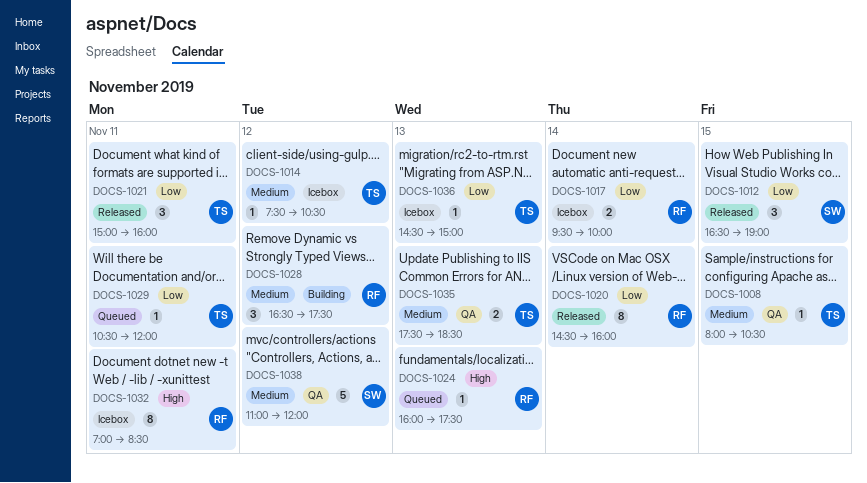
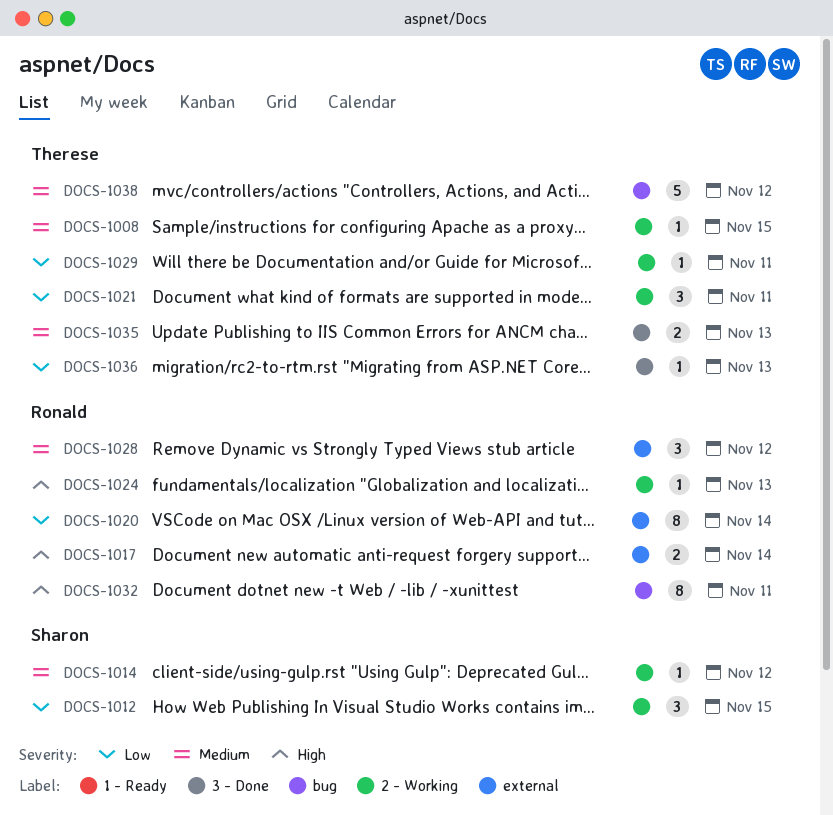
DOCS-1014, owner: Therese -> Sharon
DOCS-1017, priority: Low -> High
DOCS-1038, owner: Sharon -> Therese

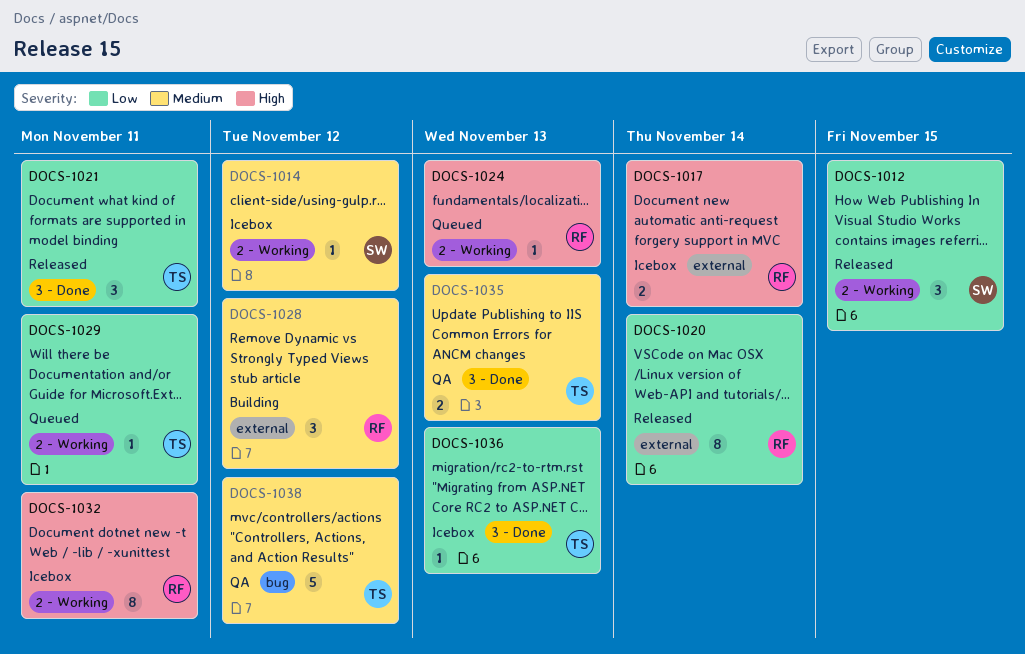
DOCS-1008: present -> none
DOCS-1021, label: 2 - Working -> 3 - Done
DOCS-1032, label: bug -> 2 - Working

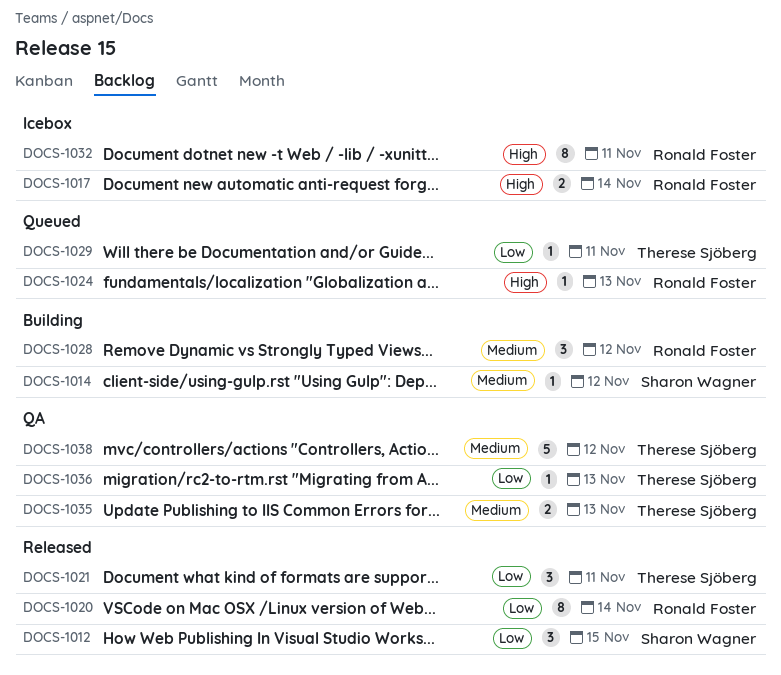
DOCS-1014, status: Icebox -> Building
DOCS-1036, status: Icebox -> QA

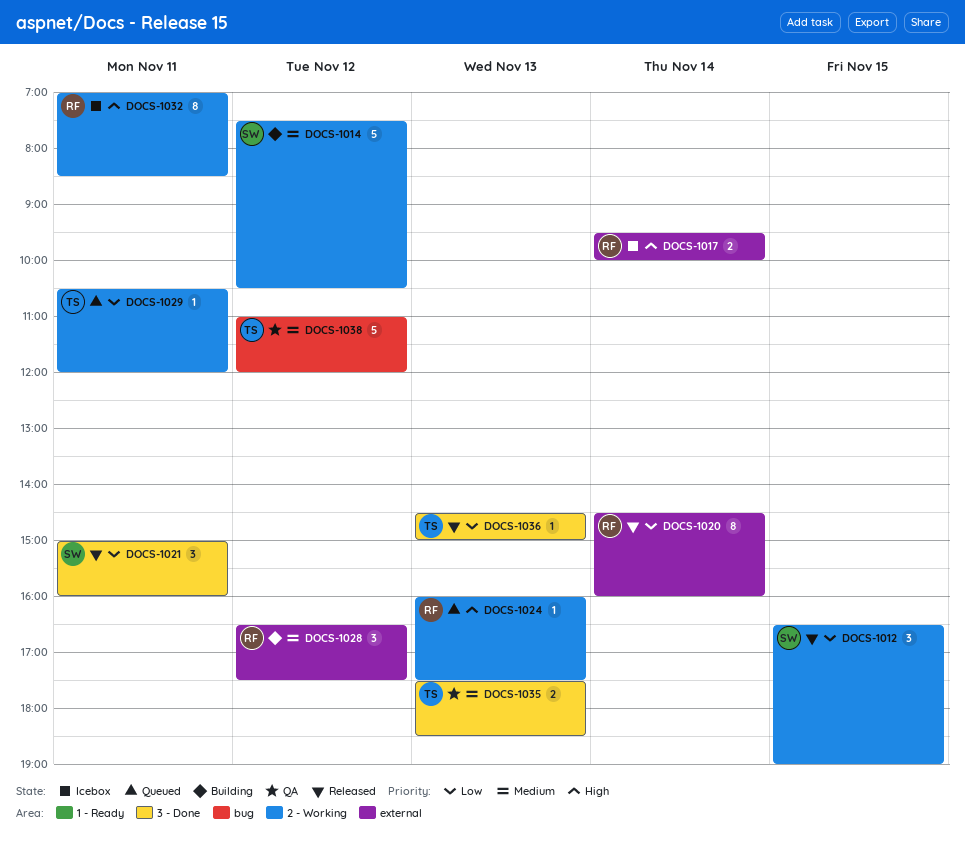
DOCS-1014, estimate: 1 -> 5
DOCS-1021, owner: Therese Sjöberg -> Sharon Wagner
DOCS-1036, status: QA -> Released

